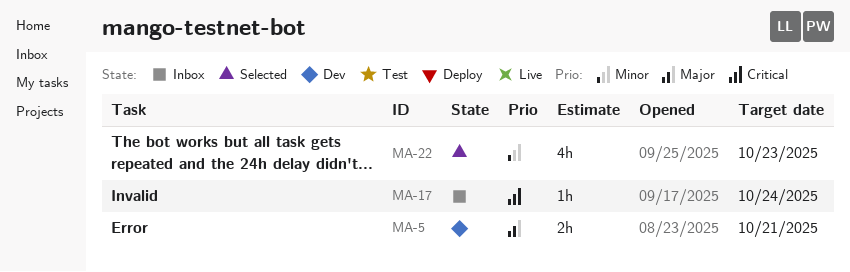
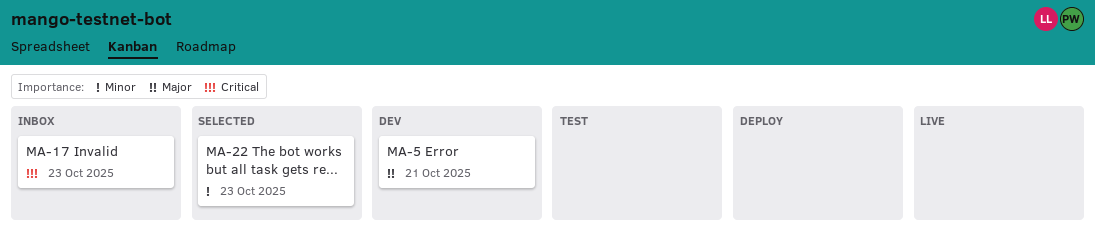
MA-17, due: Oct 24 -> Oct 23

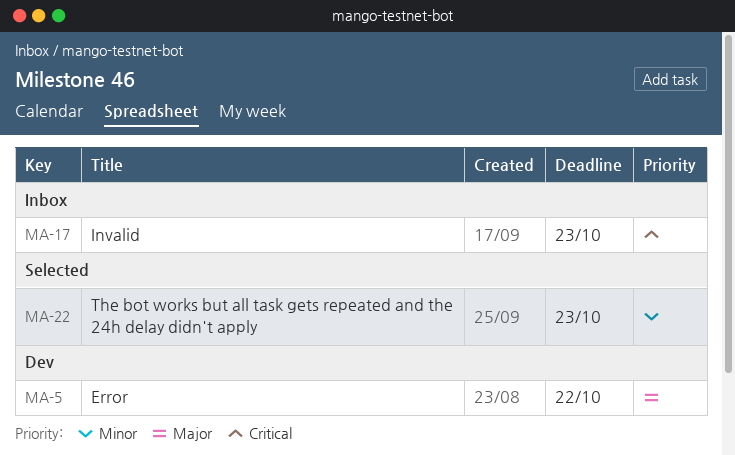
MA-5, due: Oct 21 -> Oct 22

